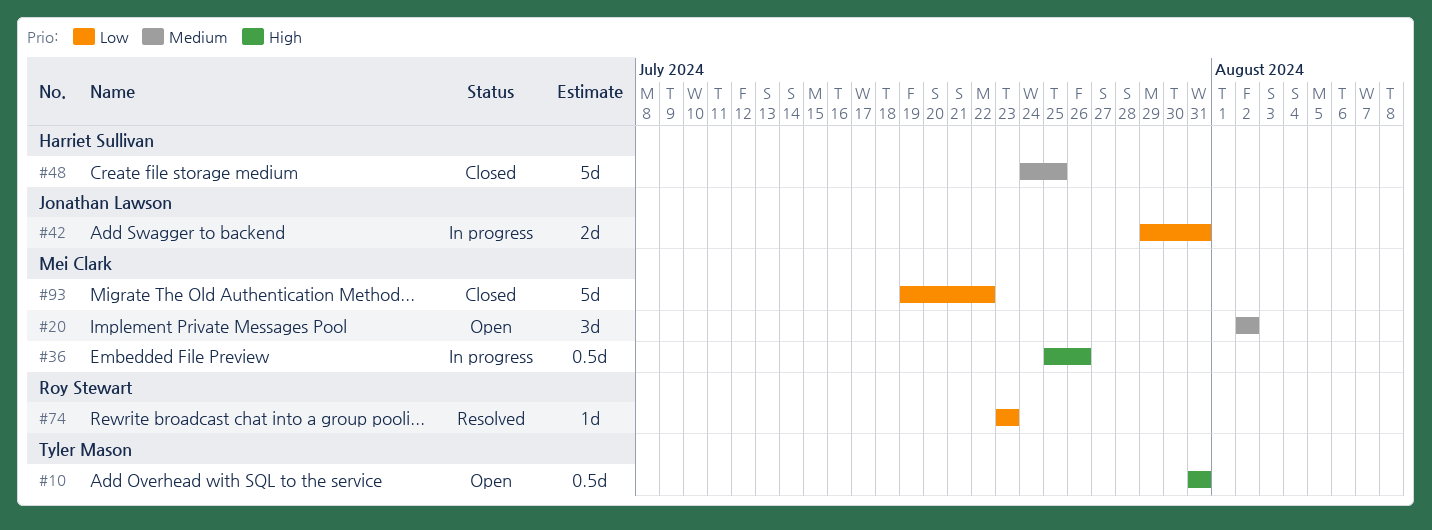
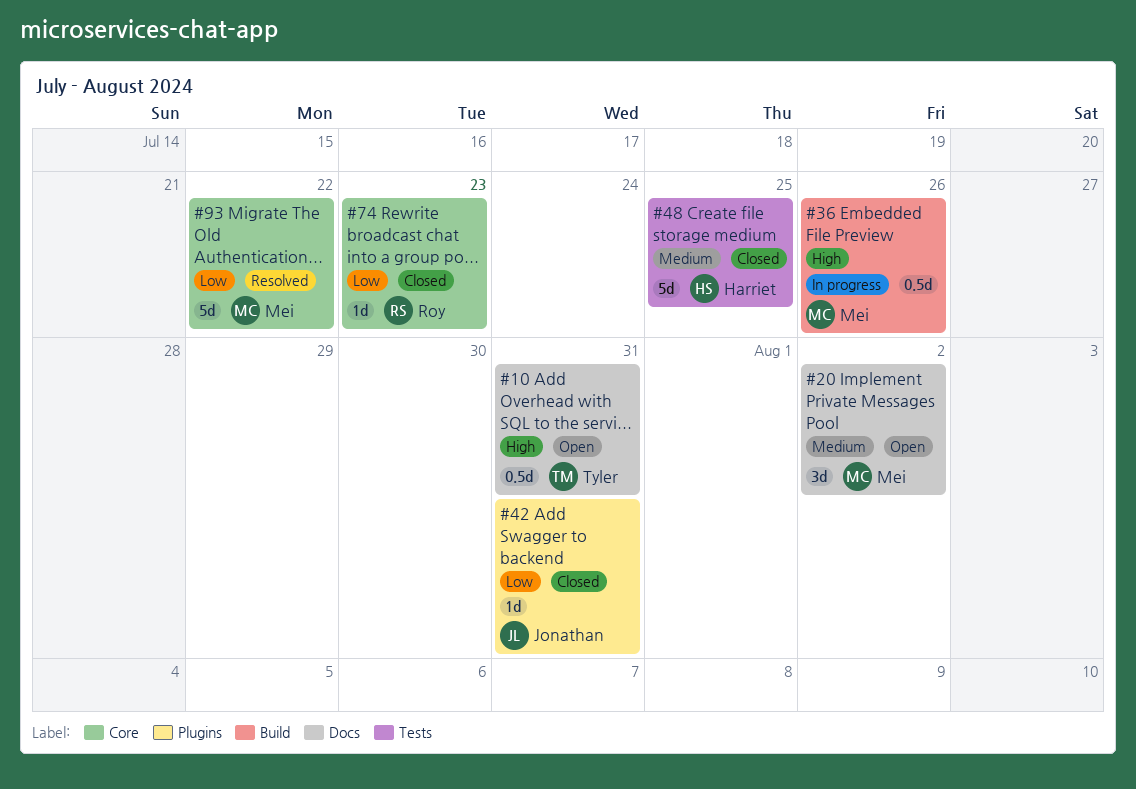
#42, status: In progress -> Closed
#42, estimate: 2d -> 1d
#74, status: Resolved -> Closed
#93, status: Closed -> Resolved

